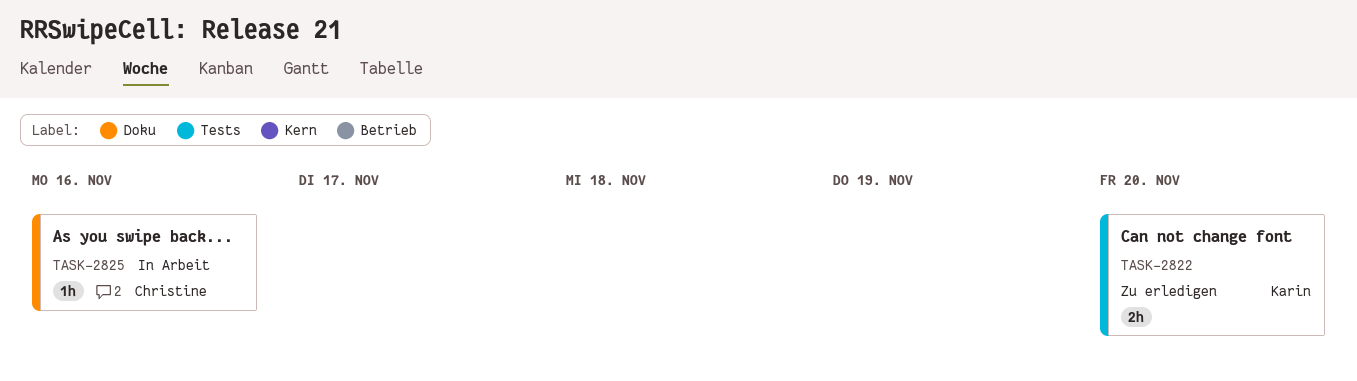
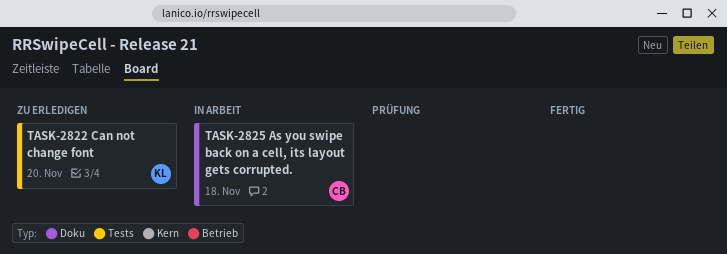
TASK-2825, due: Nov 16 -> Nov 18

